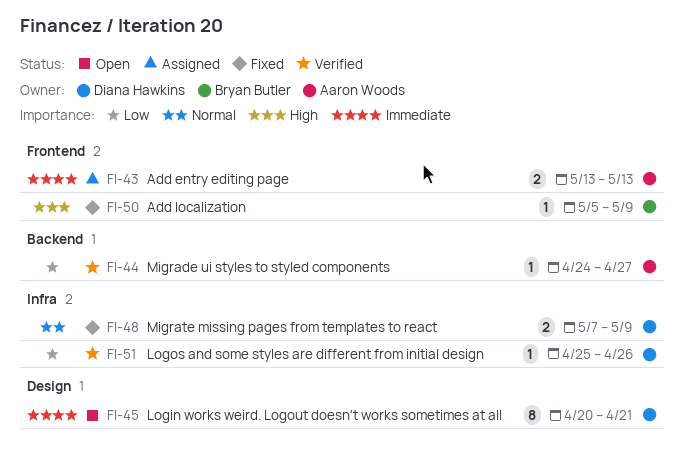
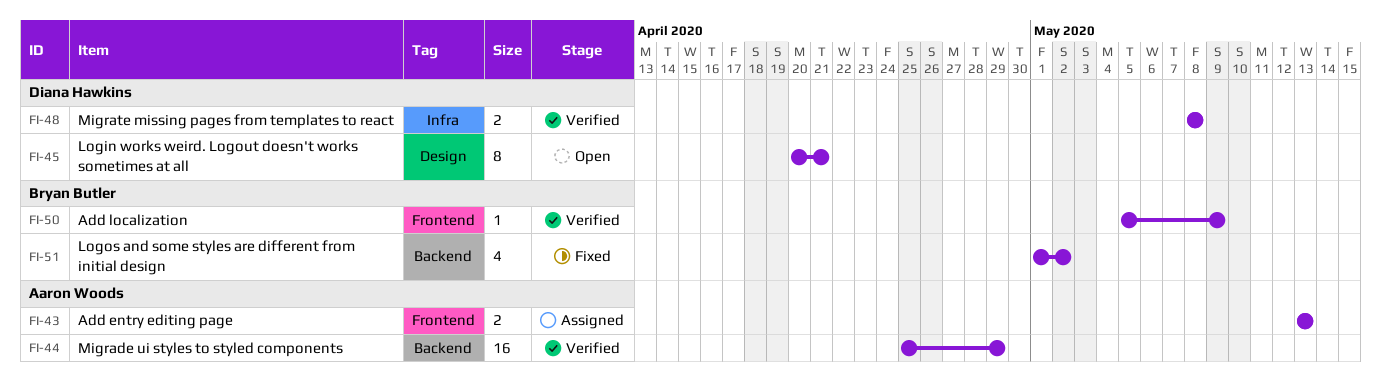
FI-44, estimate: 1 -> 16
FI-44, start: Apr 24 -> Apr 25
FI-44, due: Apr 27 -> Apr 29
FI-48, status: Fixed -> Verified
FI-48, start: May 7 -> May 8
FI-48, due: May 9 -> May 8
FI-50, status: Fixed -> Verified
FI-51, status: Verified -> Fixed
FI-51, owner: Diana Hawkins -> Bryan Butler
FI-51, label: Infra -> Backend
FI-51, estimate: 1 -> 4
FI-51, start: Apr 25 -> May 1
FI-51, due: Apr 26 -> May 2

